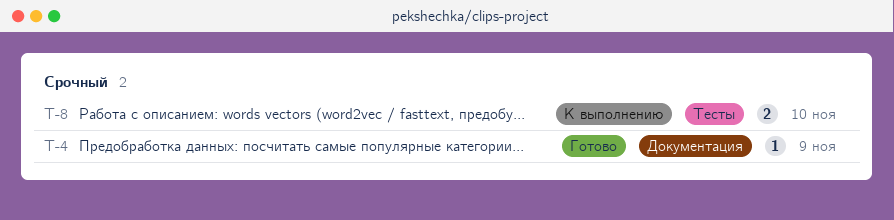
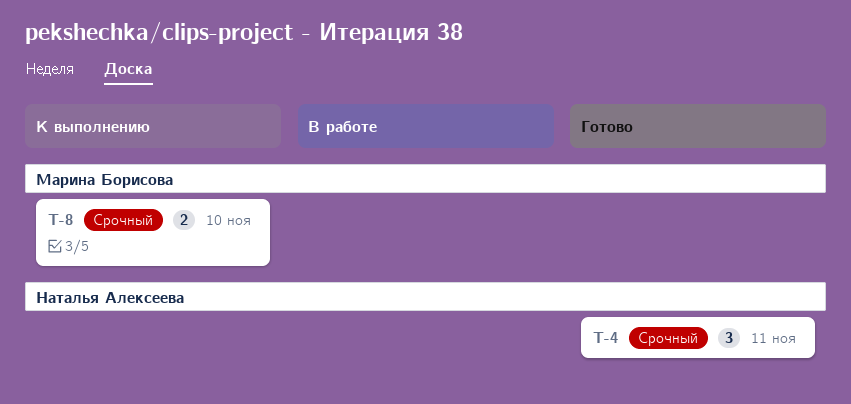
T-4, estimate: 1 -> 3
T-4, due: Nov 9 -> Nov 11

